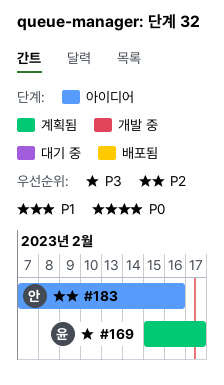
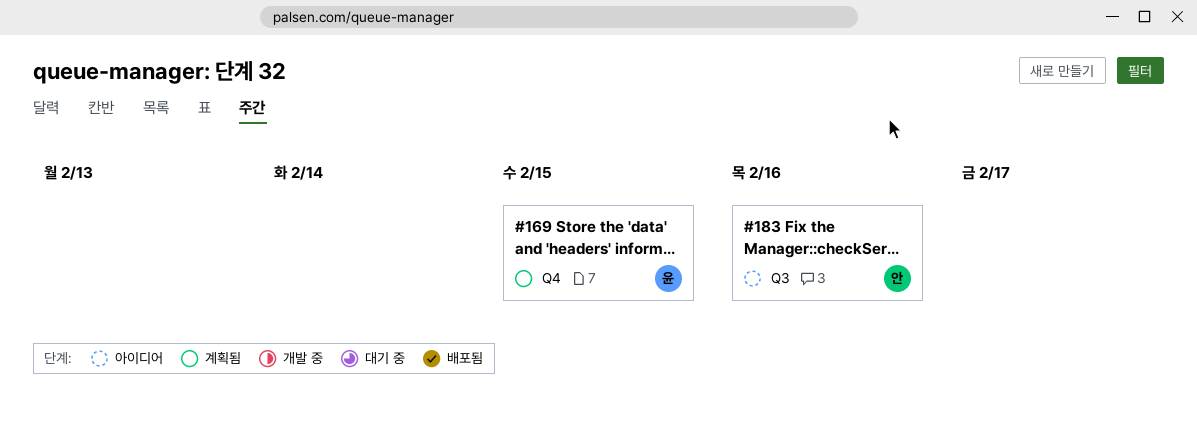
#169, due: Feb 17 -> Feb 15

